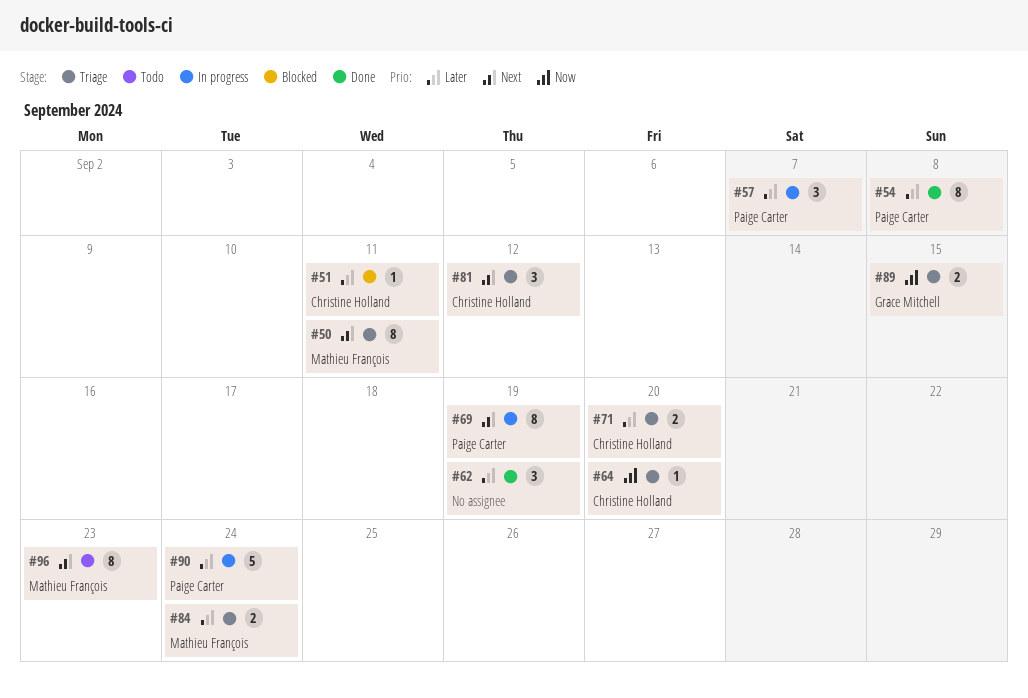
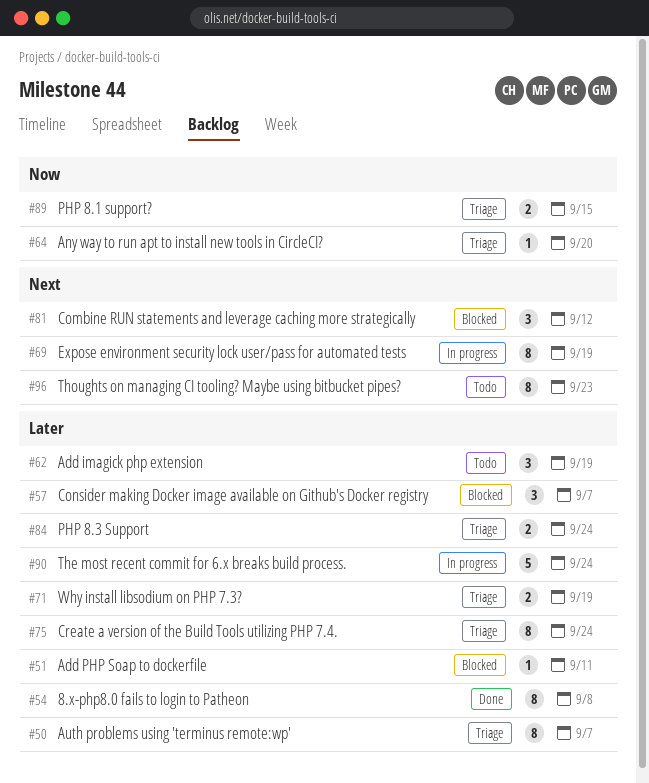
#50, priority: Next -> Later
#50, due: Sep 11 -> Sep 7
#57, status: In progress -> Blocked
#62, status: Done -> Todo
#71, due: Sep 20 -> Sep 19
#75: none -> present
#81, status: Triage -> Blocked

